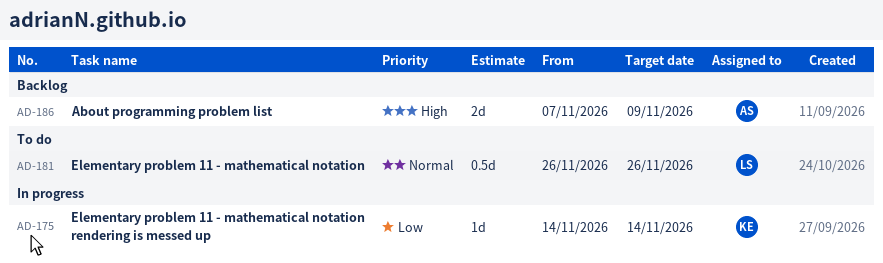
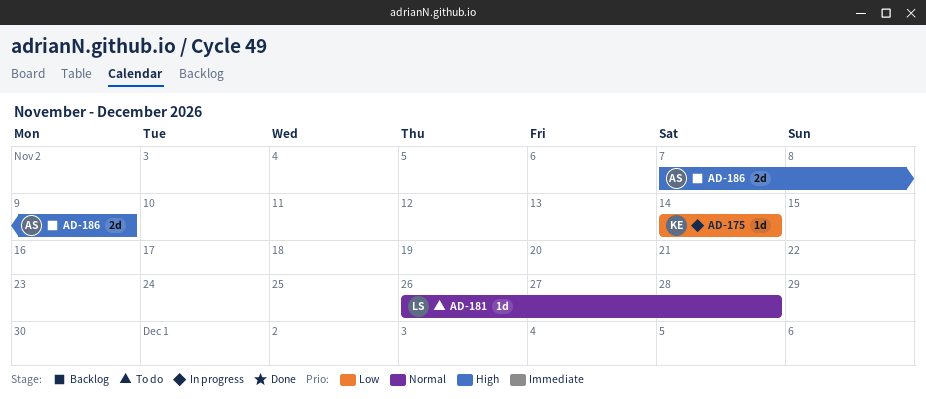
AD-181, estimate: 0.5d -> 1d
AD-181, due: Nov 26 -> Nov 28

